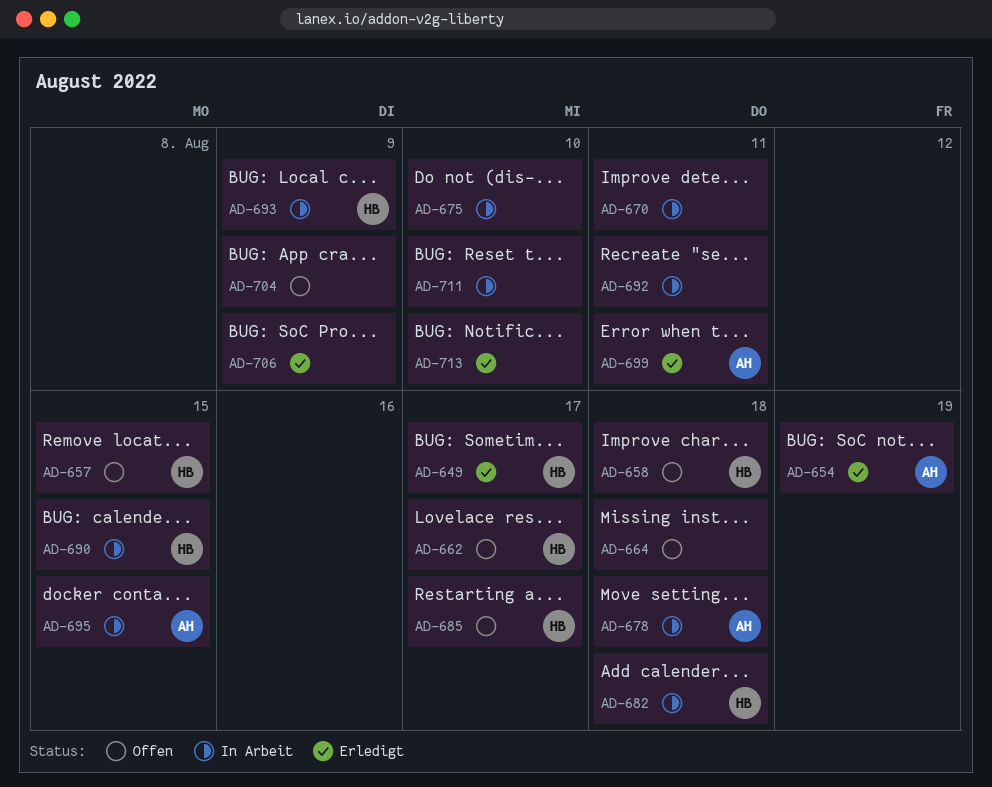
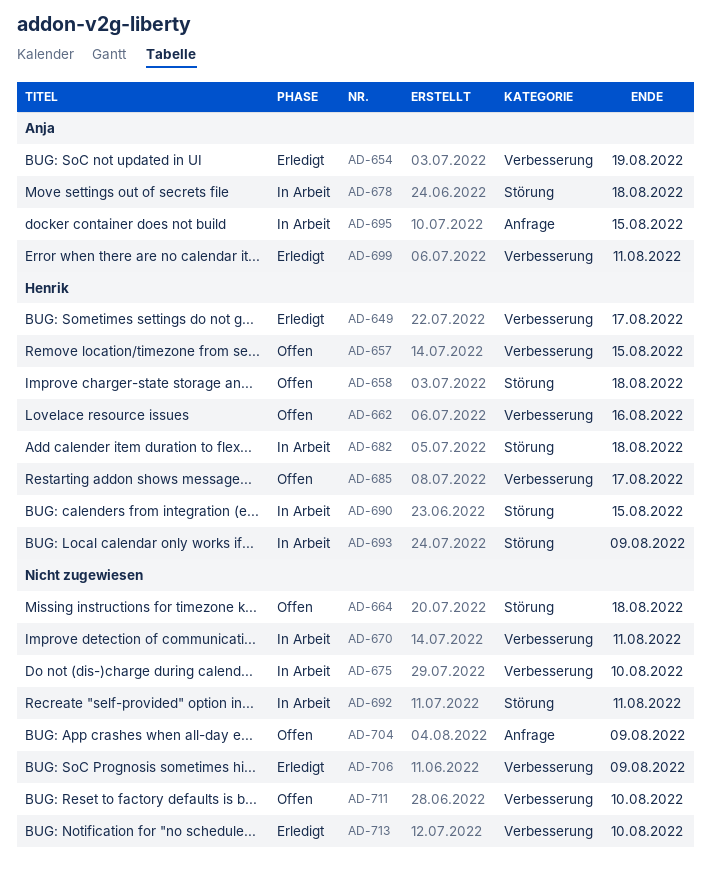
AD-662, due: Aug 17 -> Aug 16
AD-711, status: In Arbeit -> Offen

